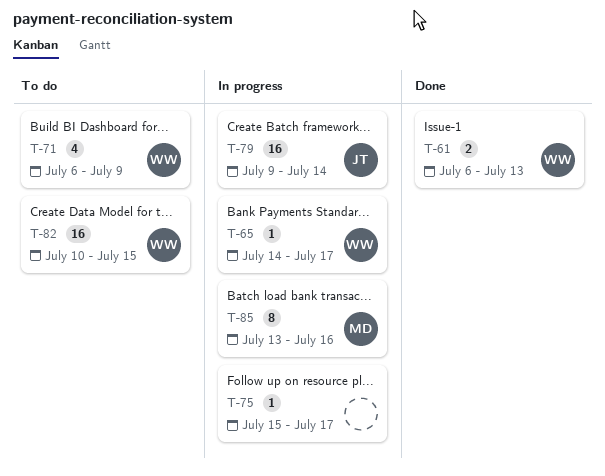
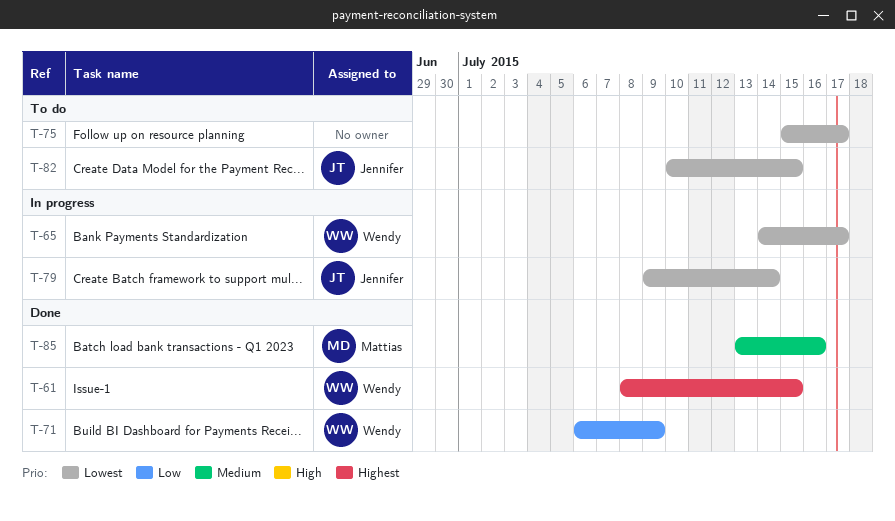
T-61, start: Jul 6 -> Jul 8
T-61, due: Jul 13 -> Jul 15
T-71, status: To do -> Done
T-75, status: In progress -> To do
T-82, owner: Wendy -> Jennifer
T-85, status: In progress -> Done

